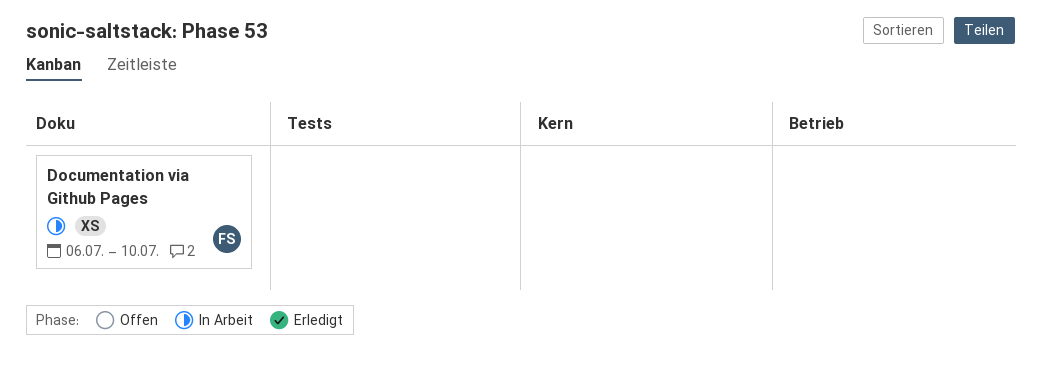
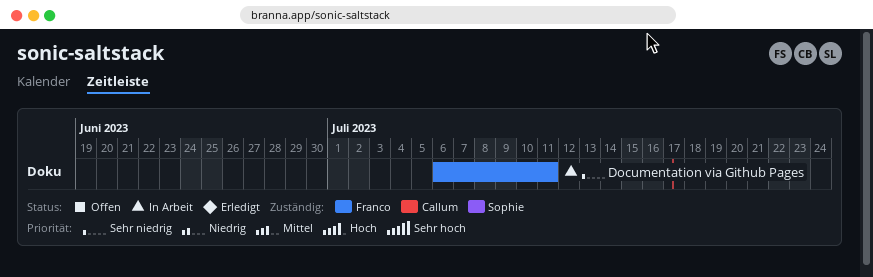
Documentation via Github Pages, due: Jul 10 -> Jul 11

